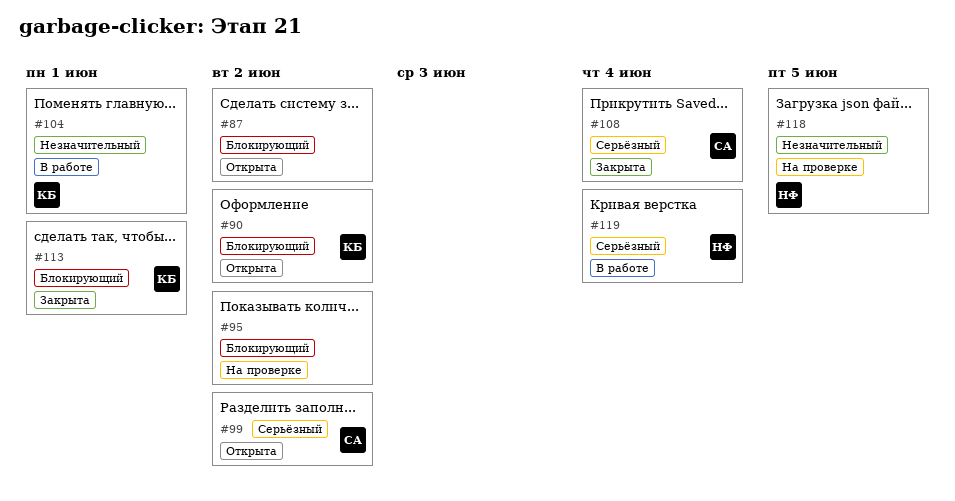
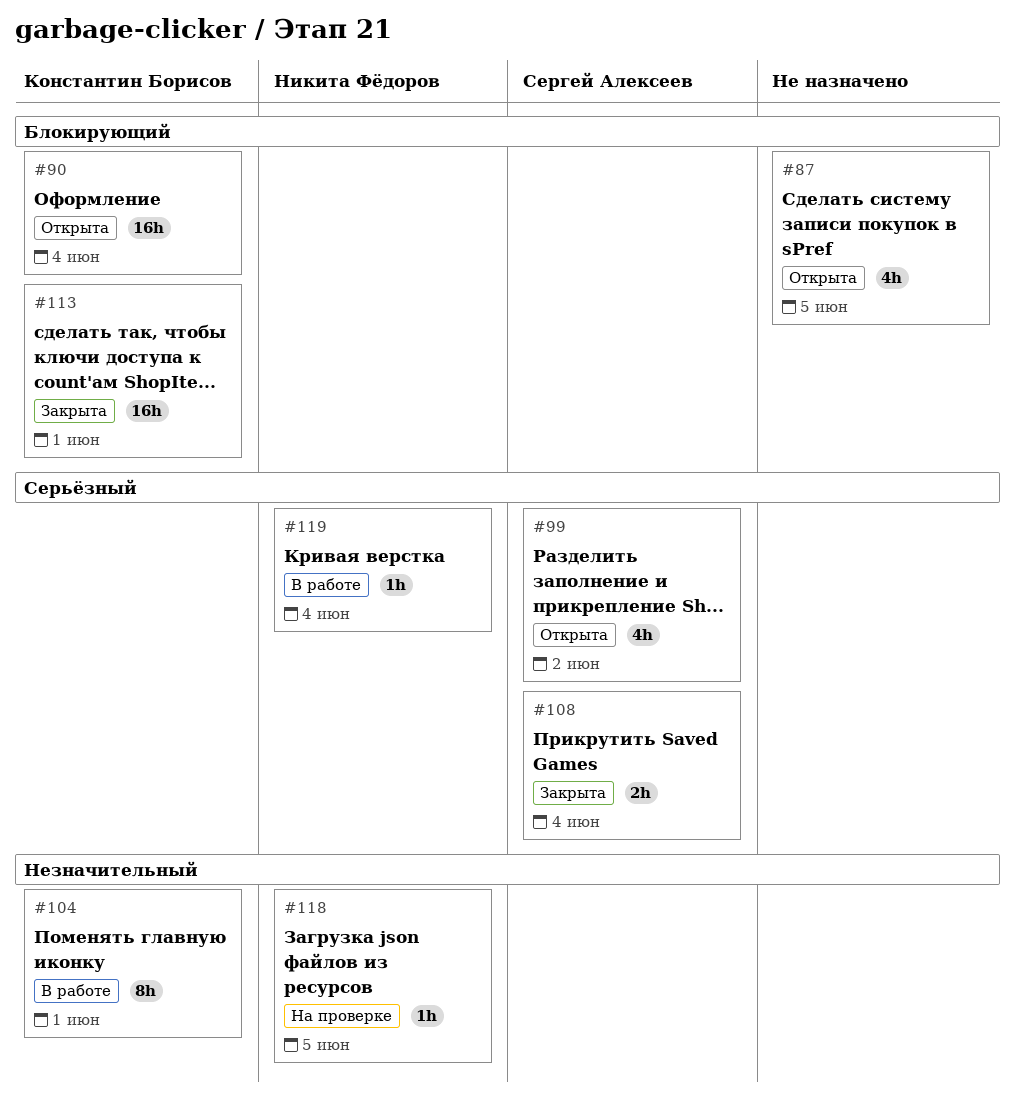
#87, due: Jun 2 -> Jun 5
#90, due: Jun 2 -> Jun 4
#95: present -> none

